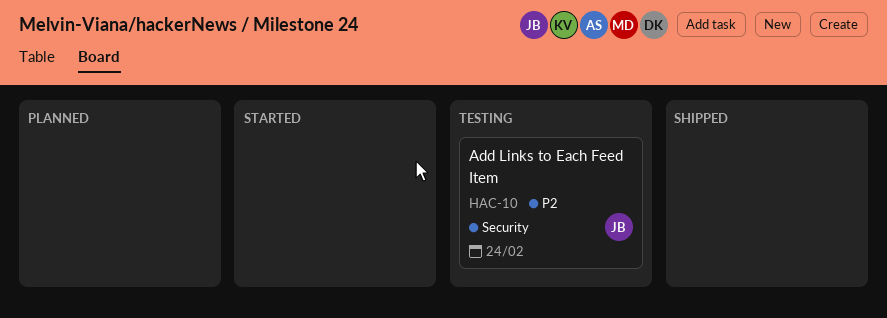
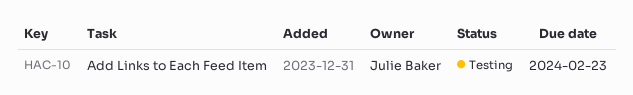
HAC-10, due: Feb 24 -> Feb 23

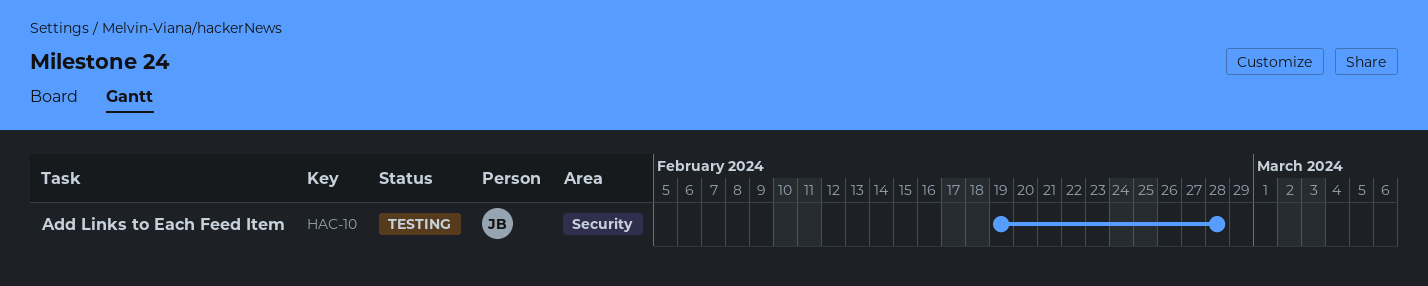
HAC-10, due: Feb 23 -> Feb 28

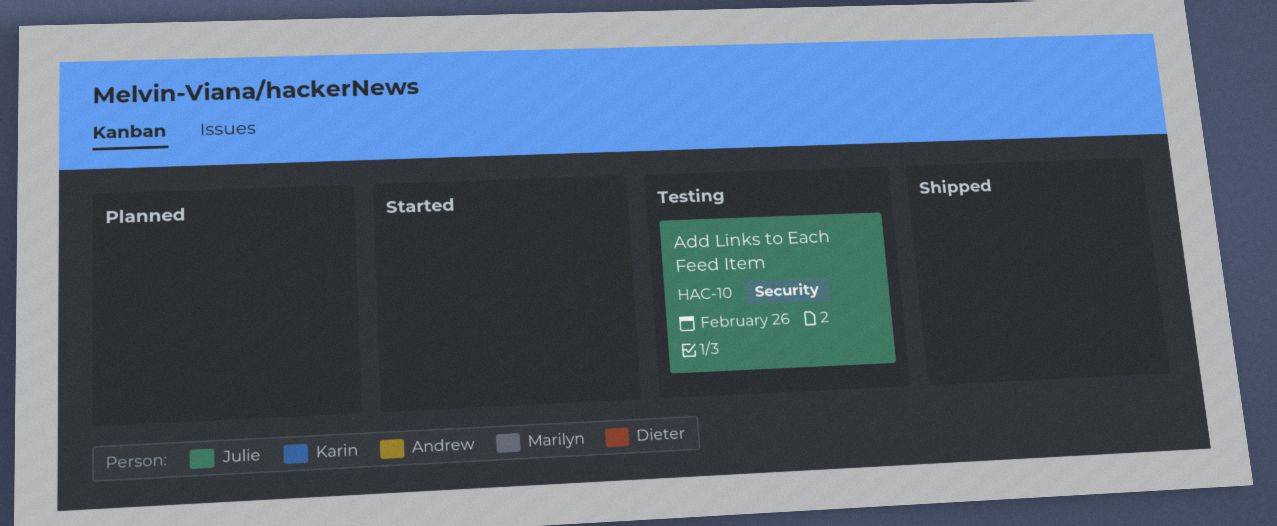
HAC-10, due: Feb 28 -> Feb 26

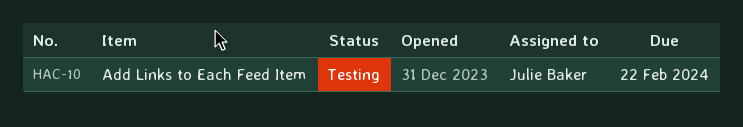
HAC-10, due: Feb 26 -> Feb 22

